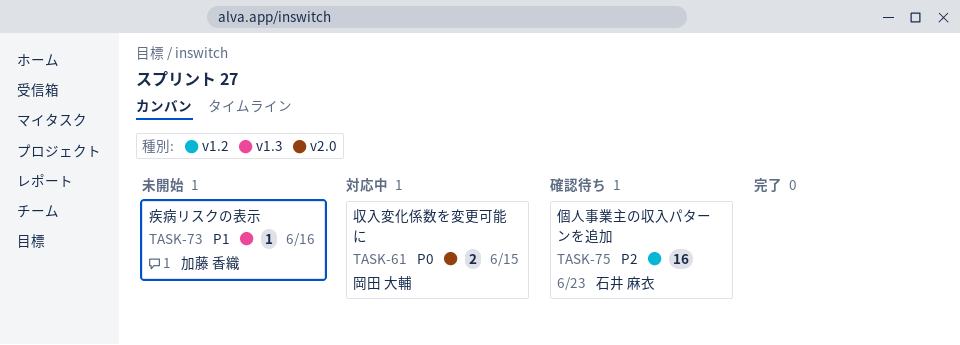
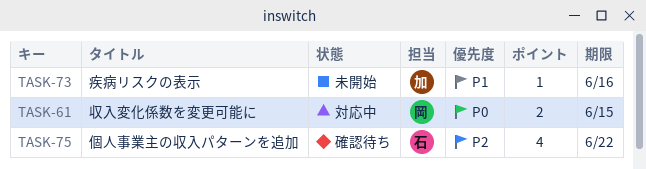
TASK-75, estimate: 16 -> 4
TASK-75, due: Jun 23 -> Jun 22

